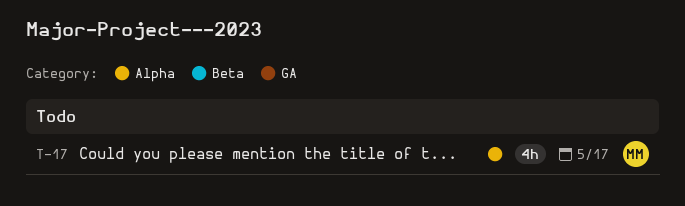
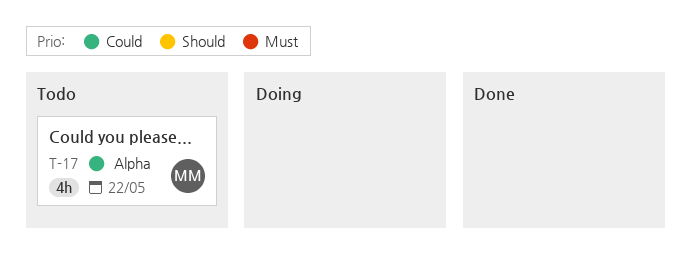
T-17, due: May 17 -> May 22

